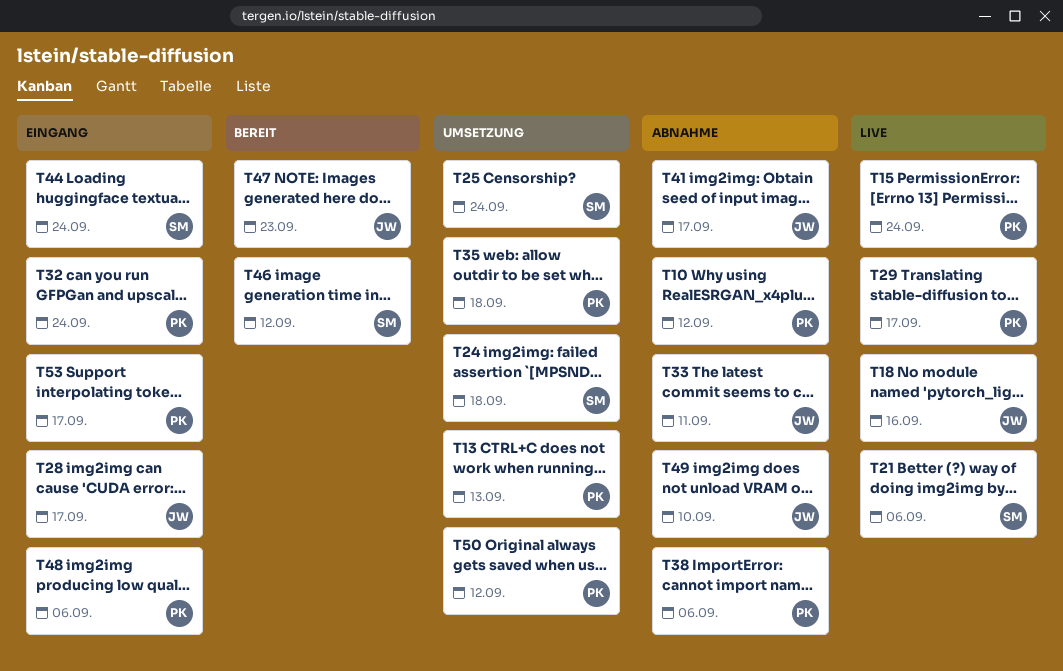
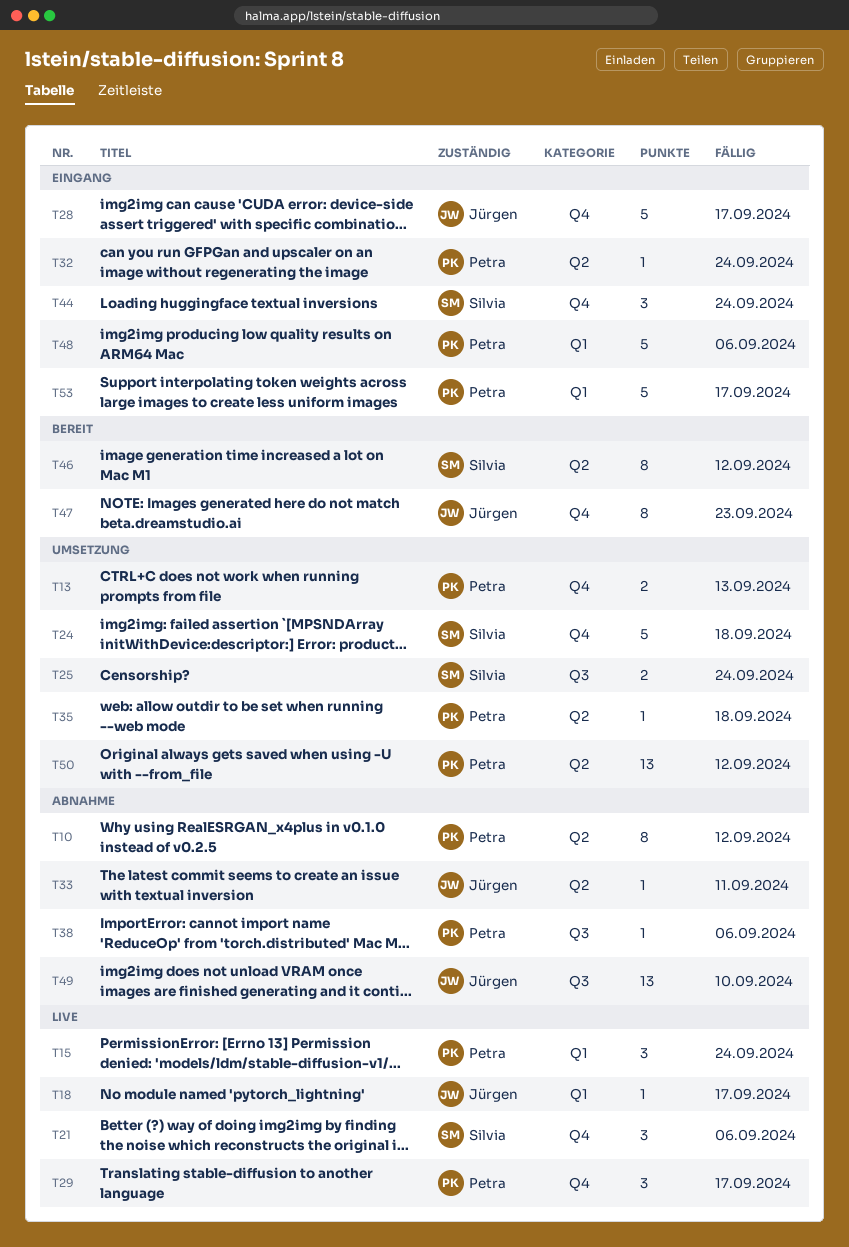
T18, due: Sep 16 -> Sep 17
T41: present -> none

